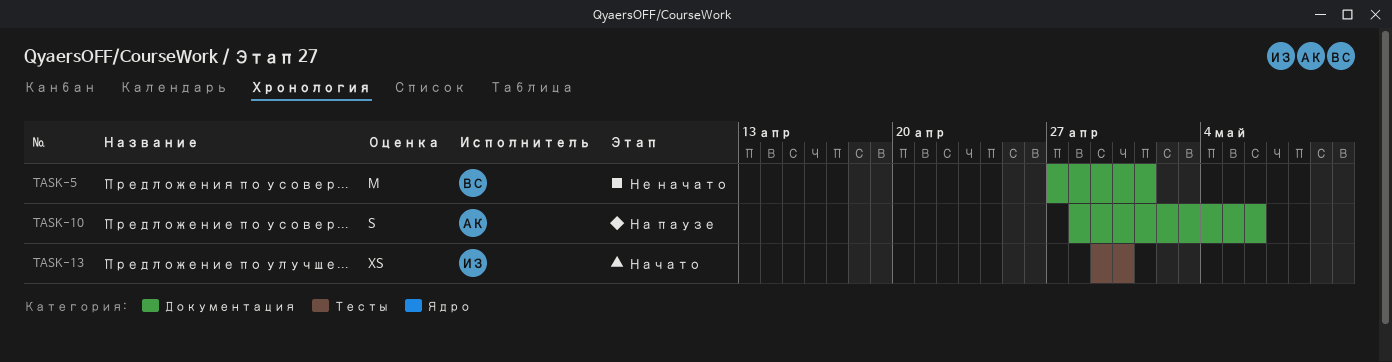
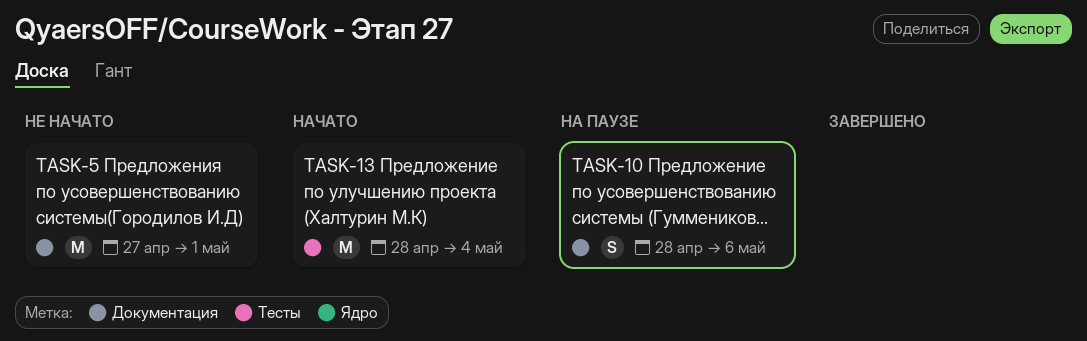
TASK-13, estimate: XS -> M
TASK-13, start: Apr 29 -> Apr 28
TASK-13, due: Apr 30 -> May 4

